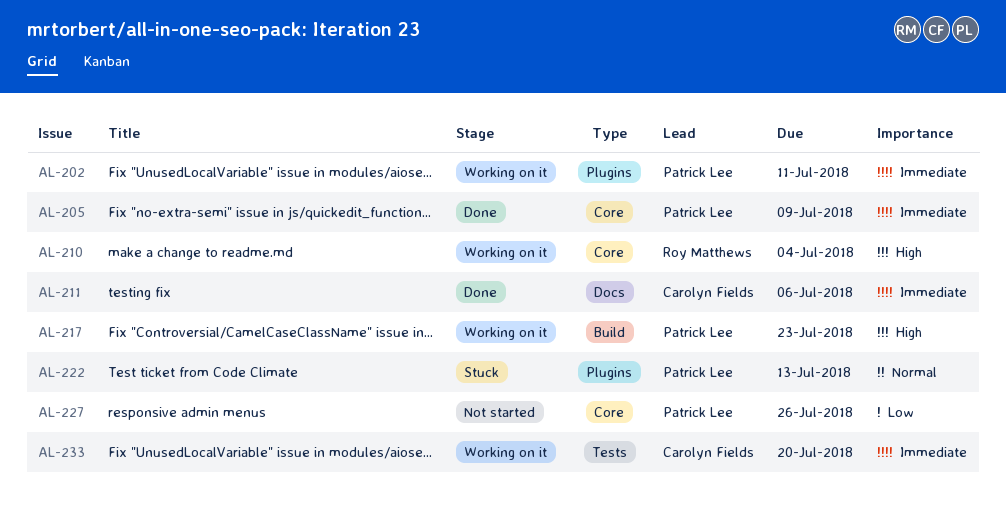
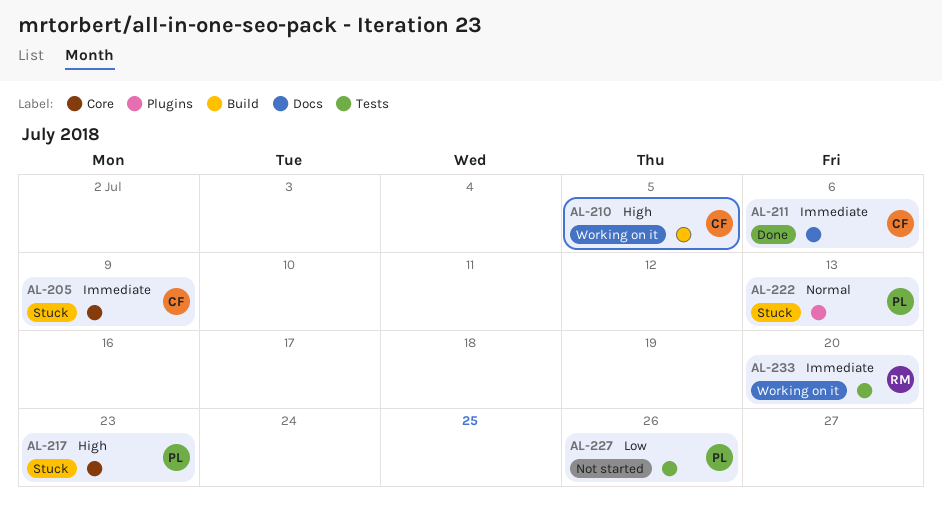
AL-202: present -> none
AL-205, status: Done -> Stuck
AL-205, owner: Patrick Lee -> Carolyn Fields
AL-210, owner: Roy Matthews -> Carolyn Fields
AL-210, label: Core -> Build
AL-210, due: Jul 4 -> Jul 5
AL-217, status: Working on it -> Stuck
AL-217, label: Build -> Core
AL-227, label: Core -> Tests
AL-233, owner: Carolyn Fields -> Roy Matthews

